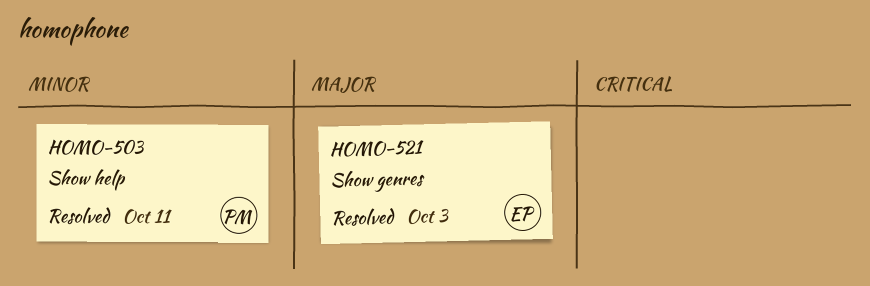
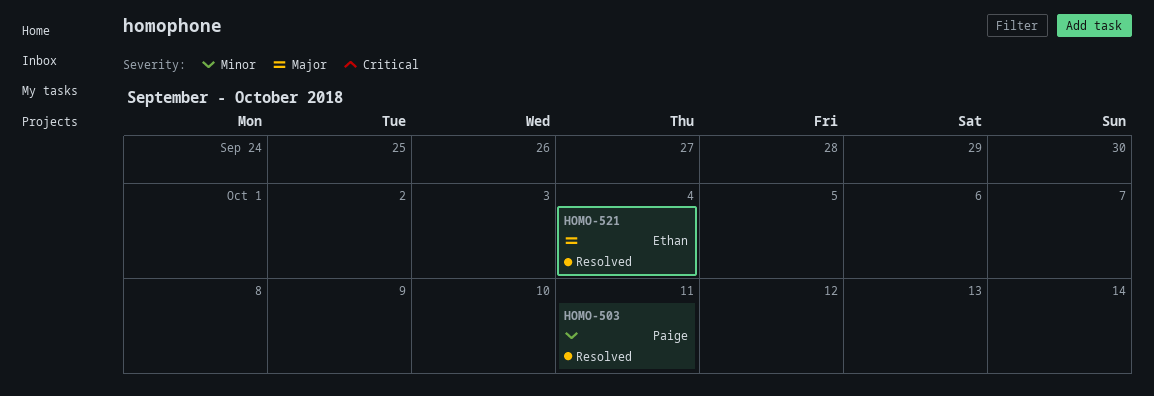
HOMO-521, due: Oct 3 -> Oct 4

